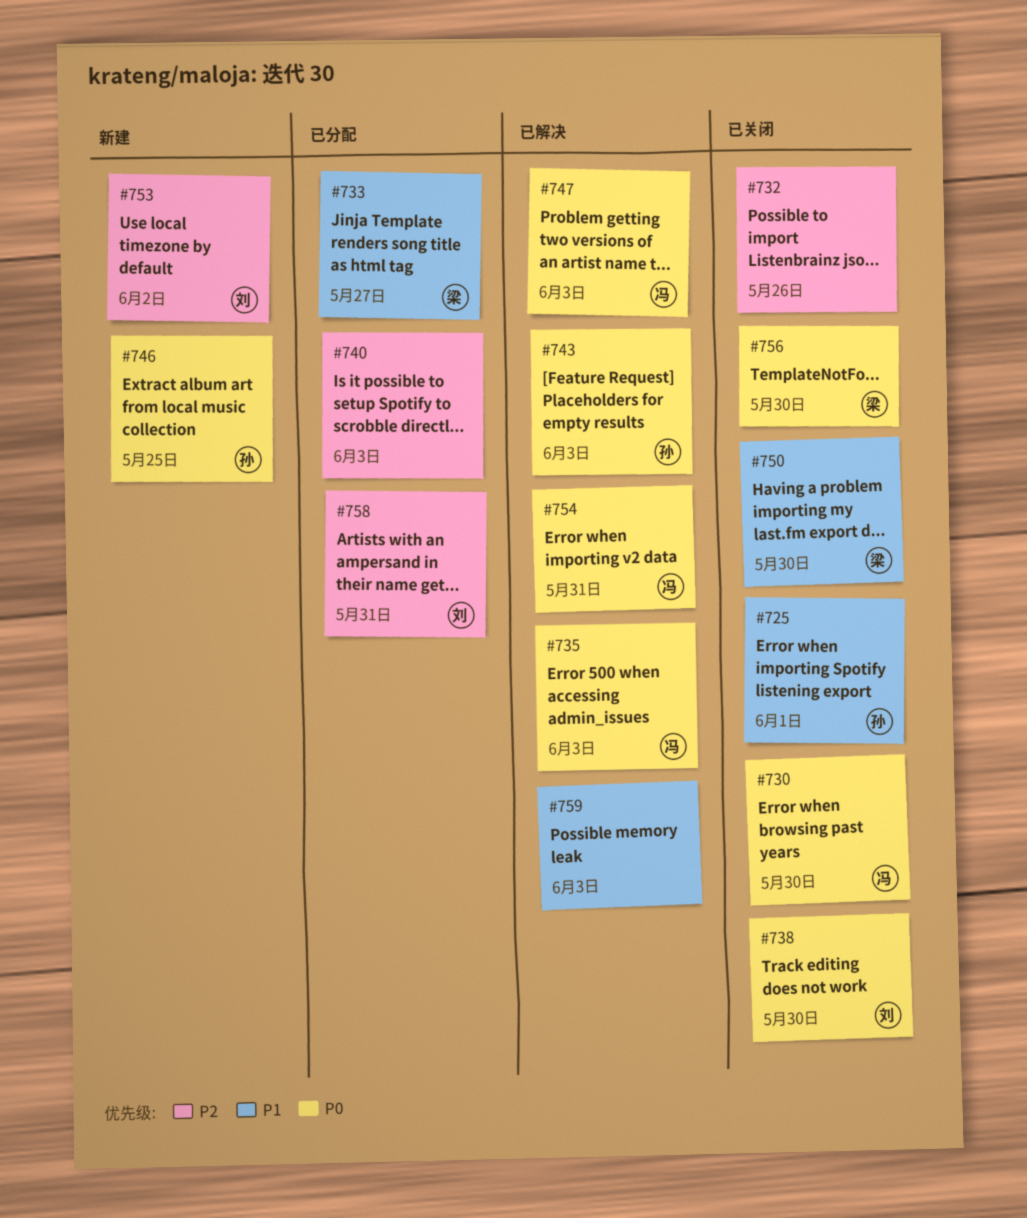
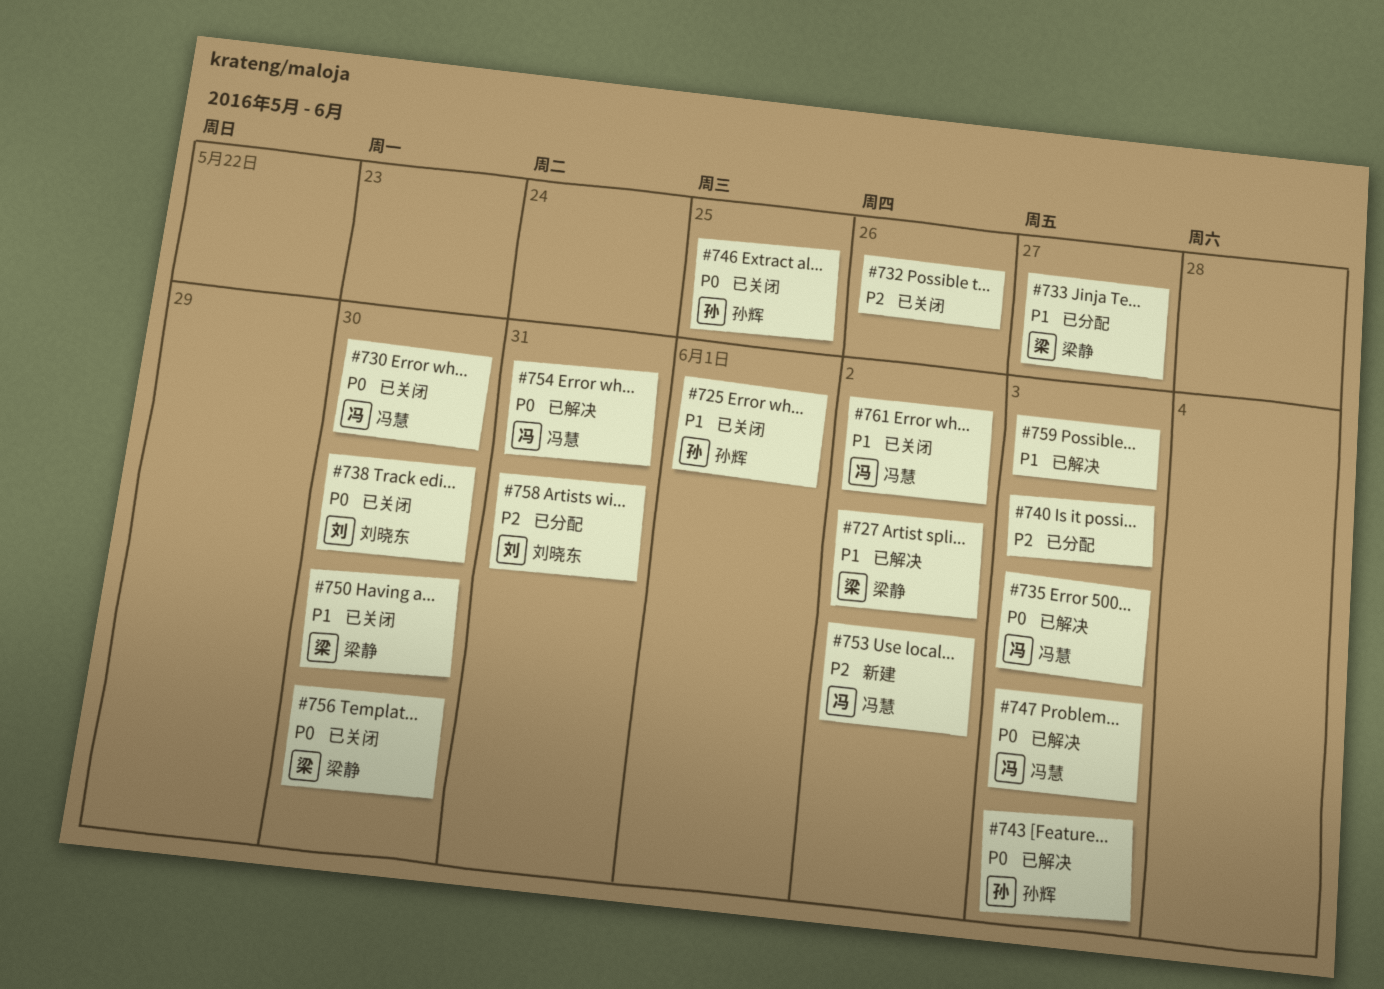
#727: none -> present
#746, status: 新建 -> 已关闭
#753, owner: 刘晓东 -> 冯慧
#761: none -> present

